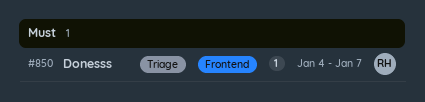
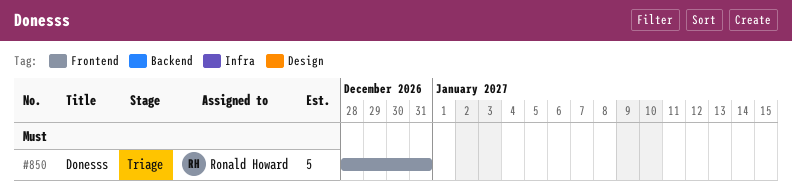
#850, estimate: 1 -> 5
#850, start: Jan 4 -> Dec 28
#850, due: Jan 7 -> Dec 31

